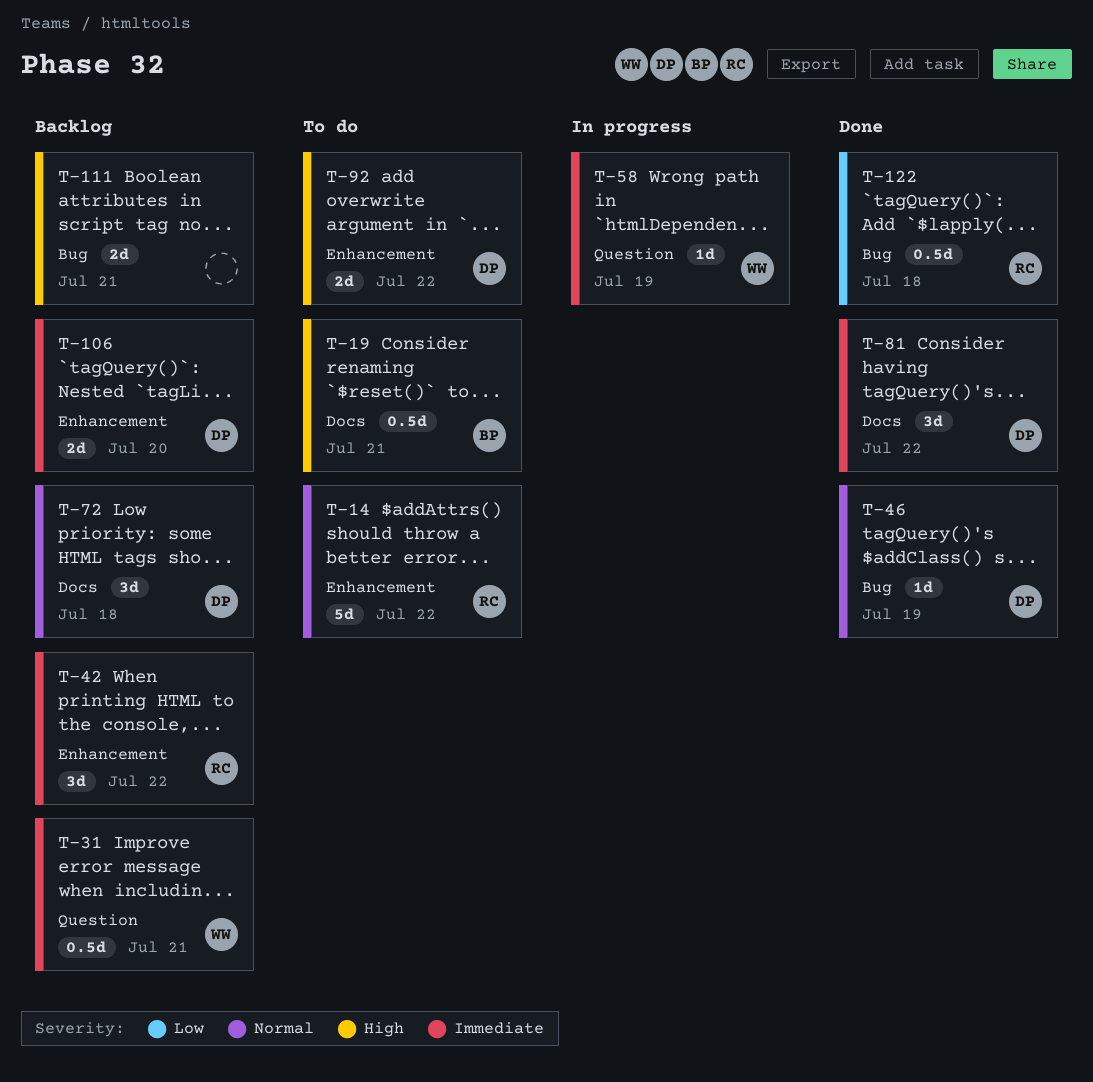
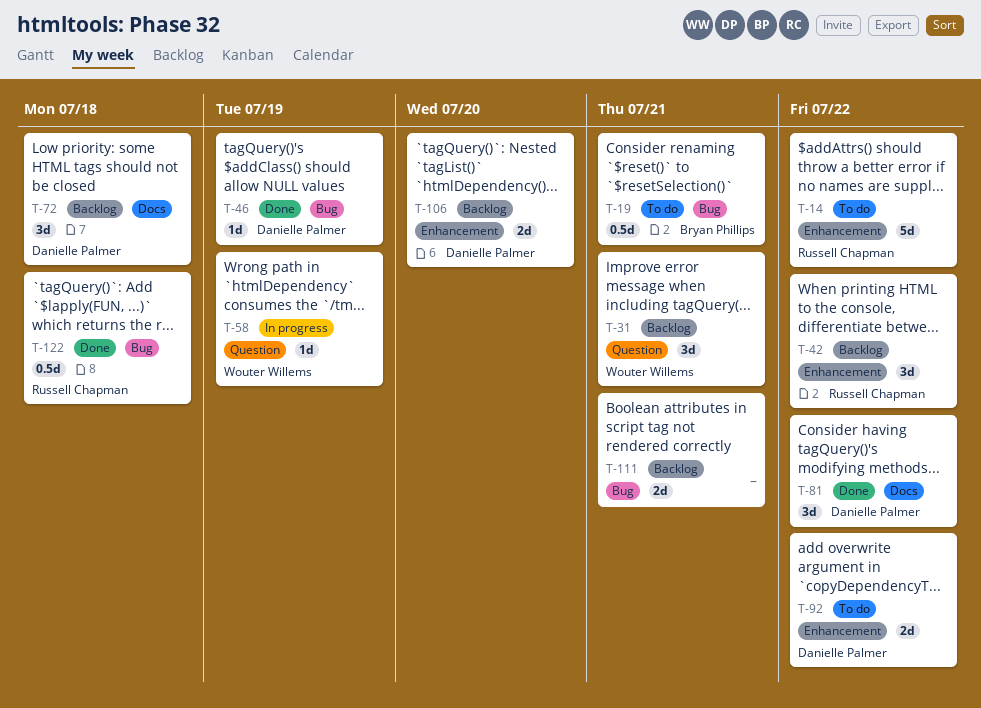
T-19, label: Docs -> Bug
T-31, estimate: 0.5d -> 3d

